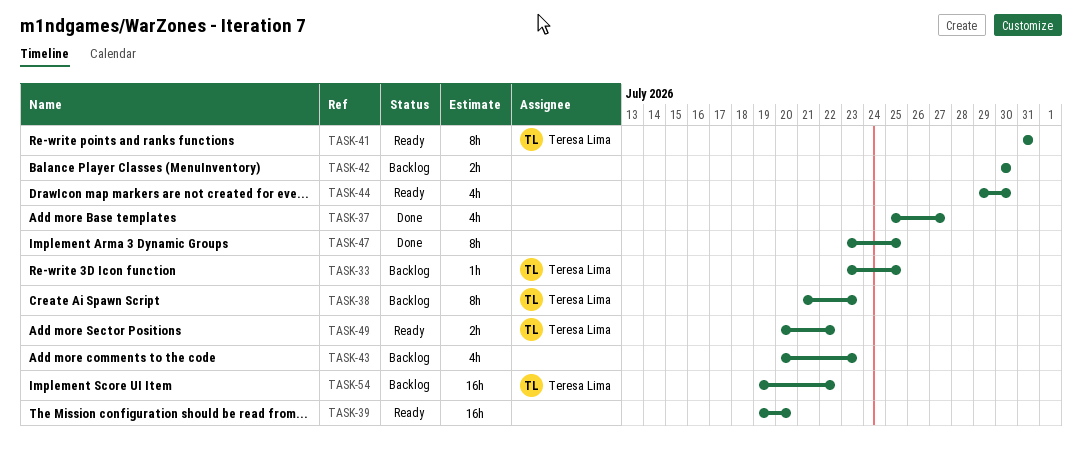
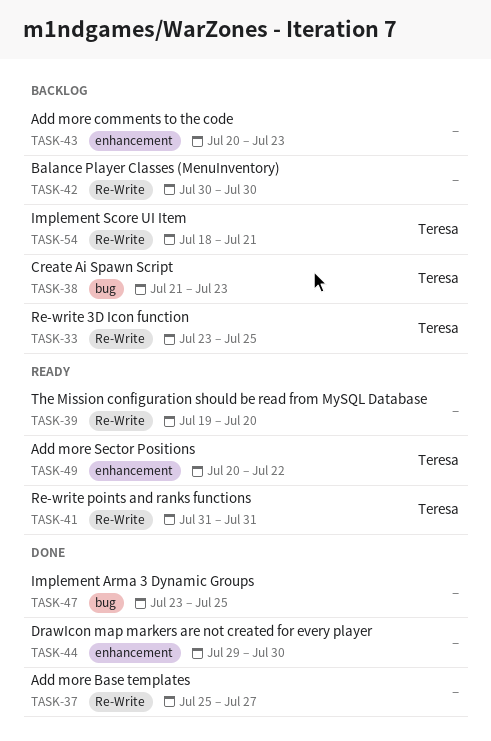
TASK-44, status: Ready -> Done
TASK-54, start: Jul 19 -> Jul 18
TASK-54, due: Jul 22 -> Jul 21

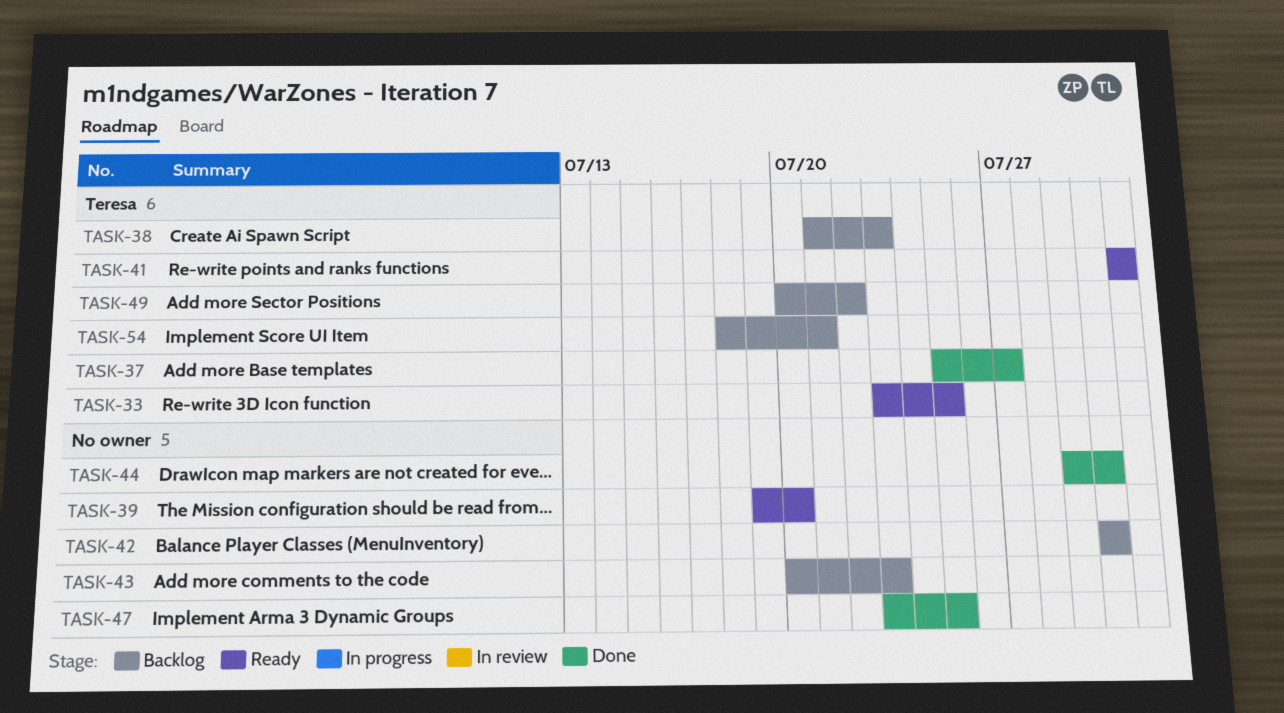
TASK-33, status: Backlog -> Ready
TASK-37, owner: none -> Teresa
TASK-49, status: Ready -> Backlog

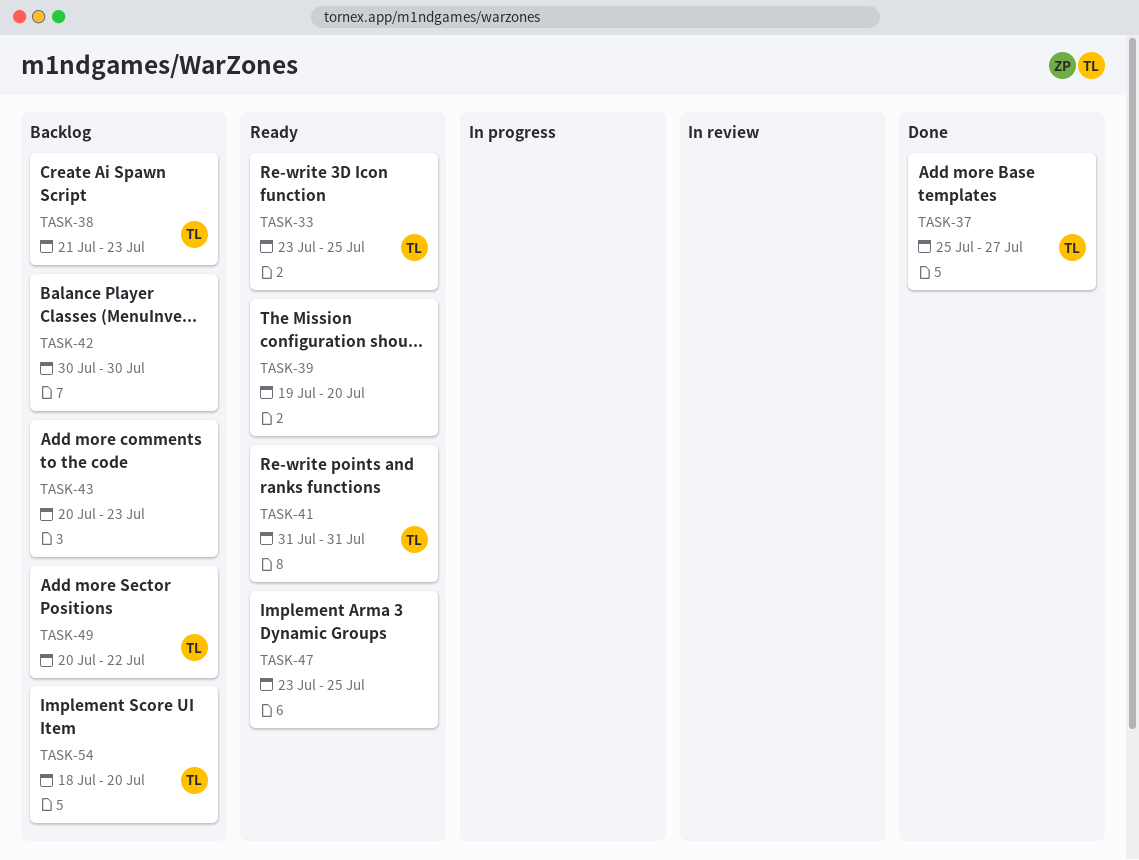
TASK-44: present -> none
TASK-47, status: Done -> Ready
TASK-54, due: Jul 21 -> Jul 20

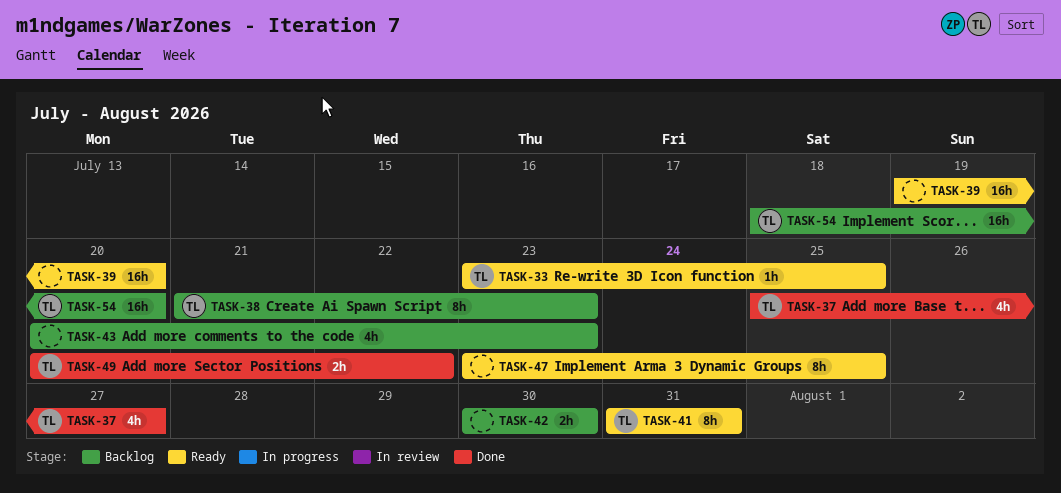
TASK-49, status: Backlog -> Done

